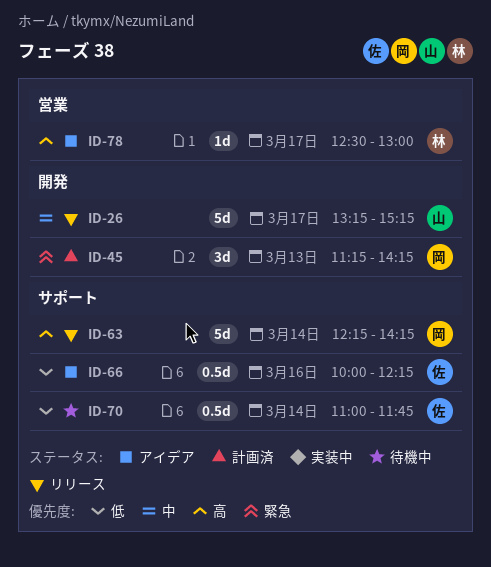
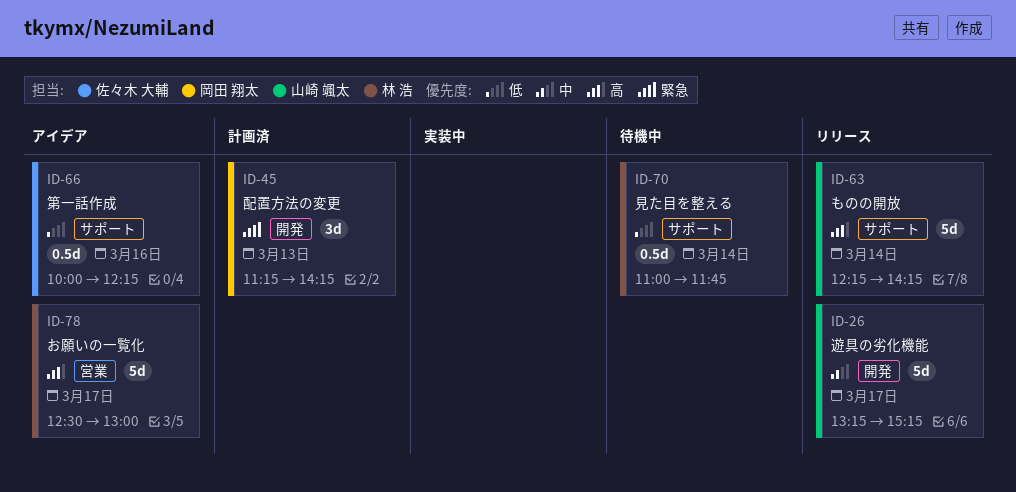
ID-63, owner: 岡田 翔太 -> 山崎 颯太
ID-70, owner: 佐々木 大輔 -> 林 浩
ID-78, estimate: 1d -> 5d

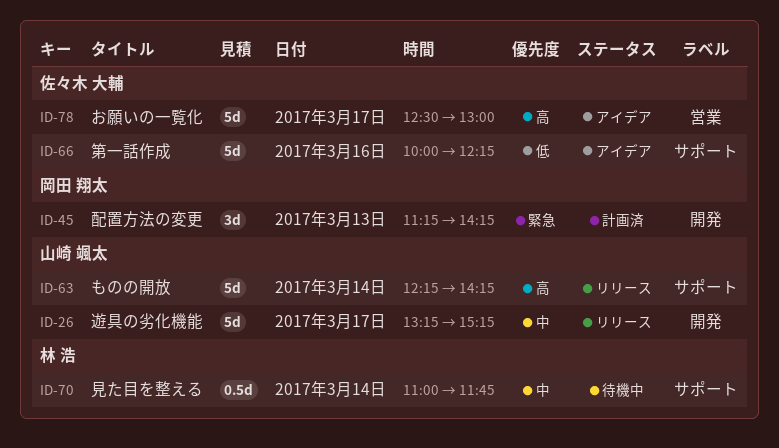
ID-66, estimate: 0.5d -> 5d
ID-70, priority: 低 -> 中
ID-78, owner: 林 浩 -> 佐々木 大輔

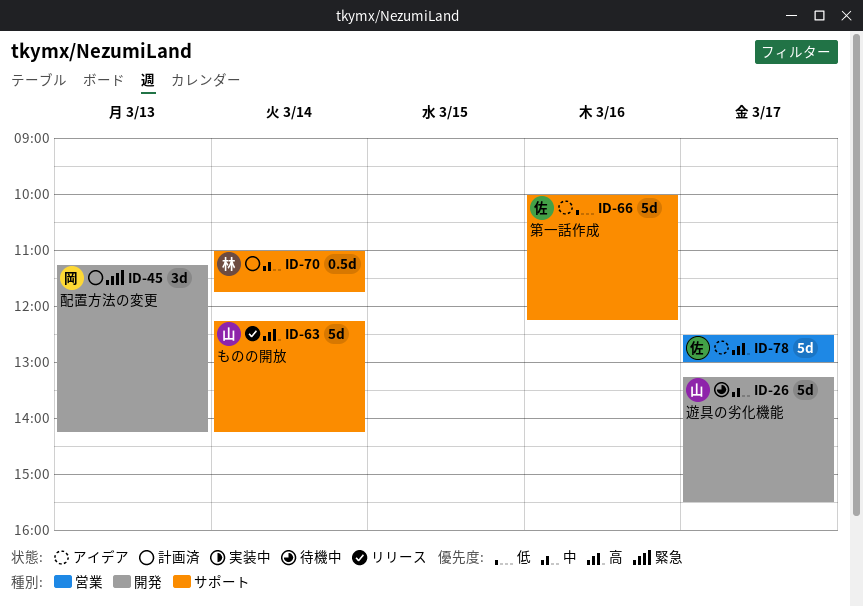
ID-26, status: リリース -> 待機中
ID-26, ends: 15:15 -> 15:30
ID-70, status: 待機中 -> 計画済

